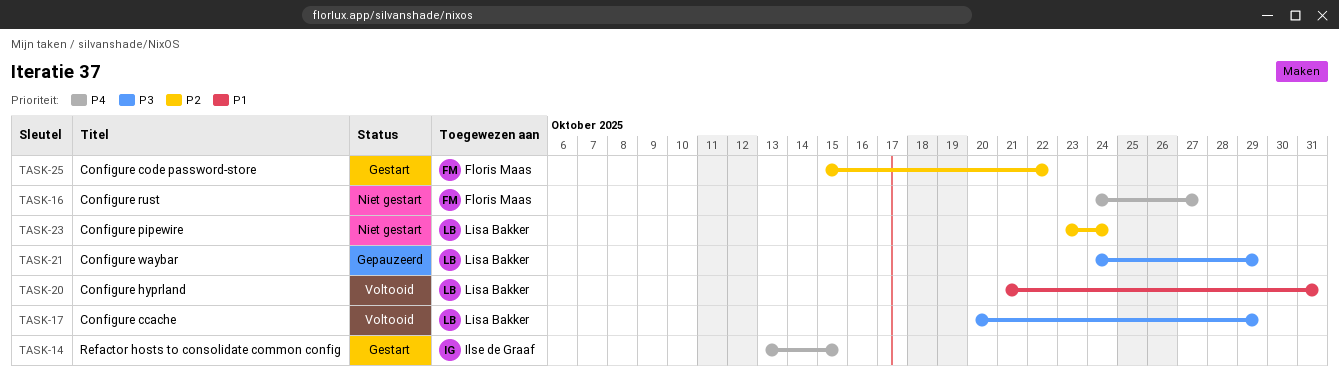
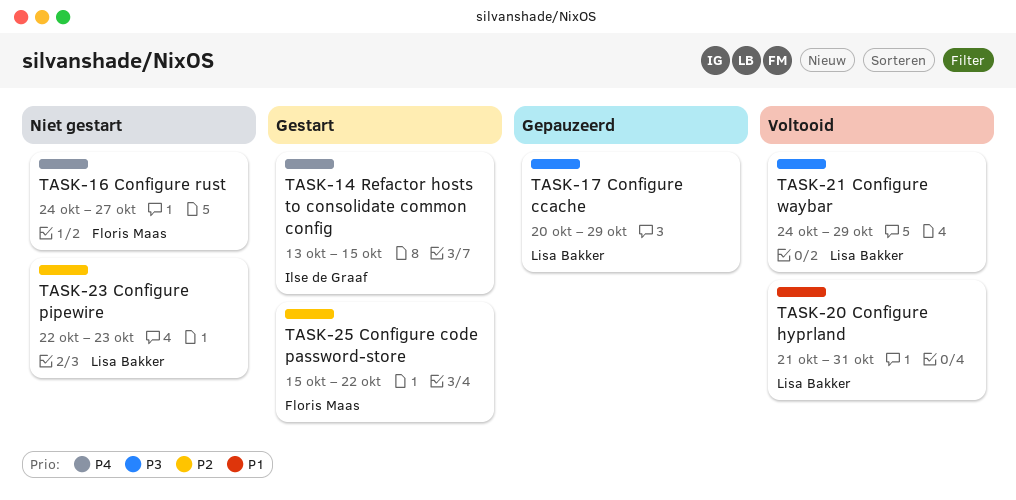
TASK-17, status: Voltooid -> Gepauzeerd
TASK-21, status: Gepauzeerd -> Voltooid
TASK-23, start: Oct 23 -> Oct 22
TASK-23, due: Oct 24 -> Oct 23

